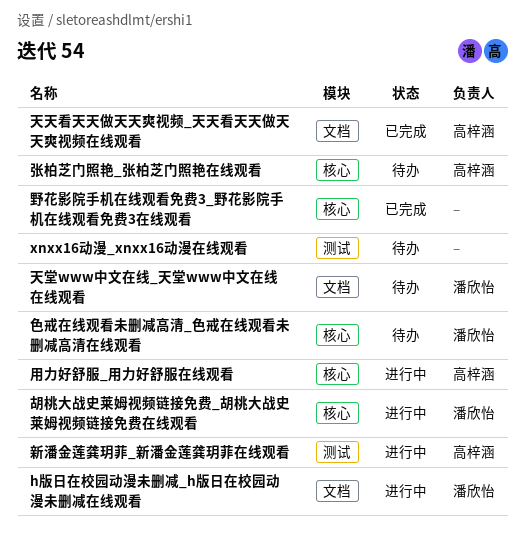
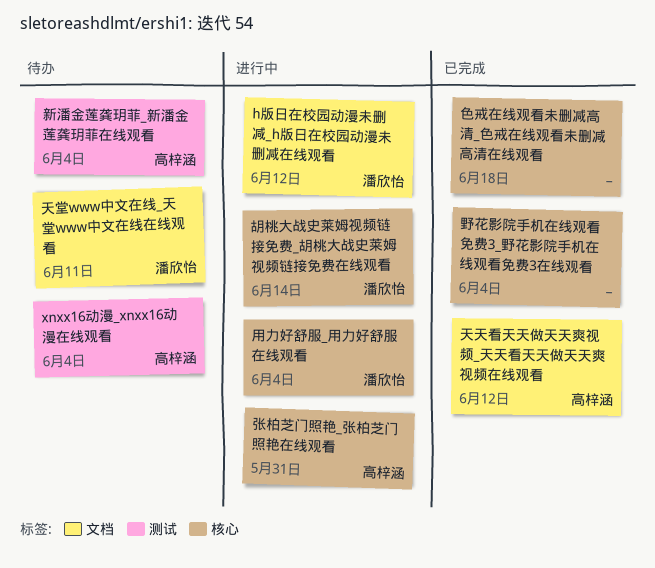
xnxx16动漫_xnxx16动漫在线观看, owner: none -> 高梓涵
张柏芝门照艳_张柏芝门照艳在线观看, status: 待办 -> 进行中
新潘金莲龚玥菲_新潘金莲龚玥菲在线观看, status: 进行中 -> 待办
用力好舒服_用力好舒服在线观看, owner: 高梓涵 -> 潘欣怡
色戒在线观看未删减高清_色戒在线观看未删减高清在线观看, status: 待办 -> 已完成
色戒在线观看未删减高清_色戒在线观看未删减高清在线观看, owner: 潘欣怡 -> none

